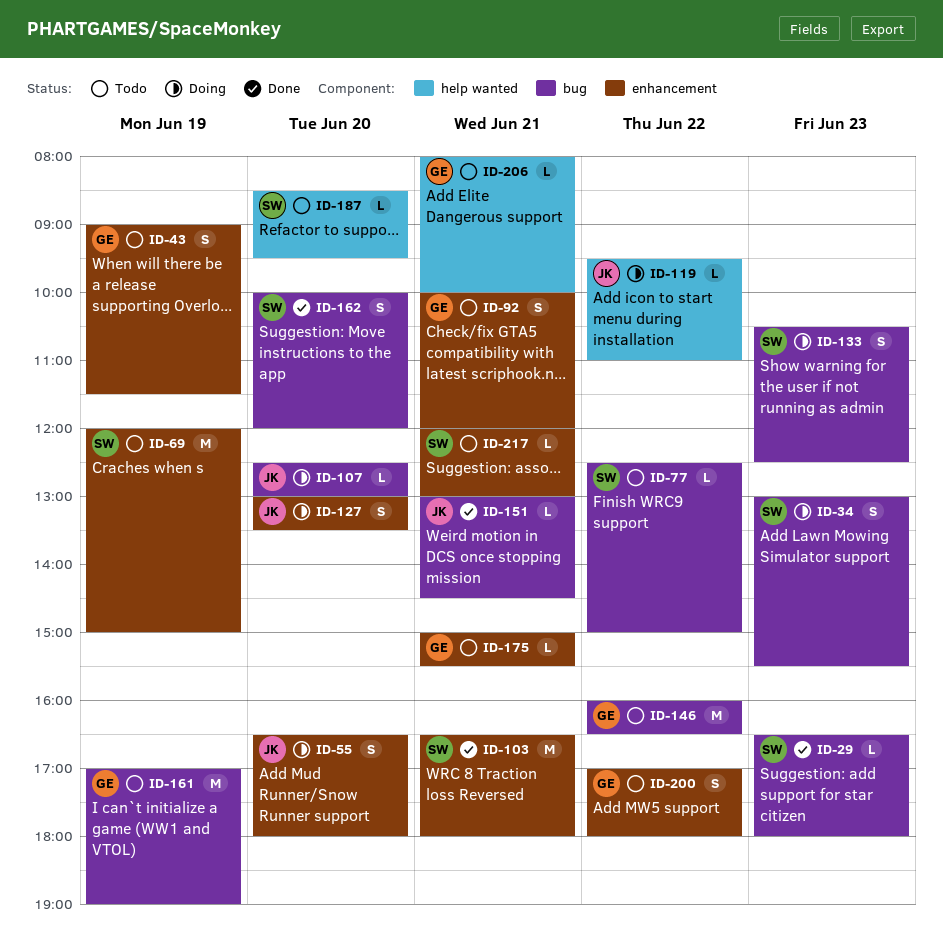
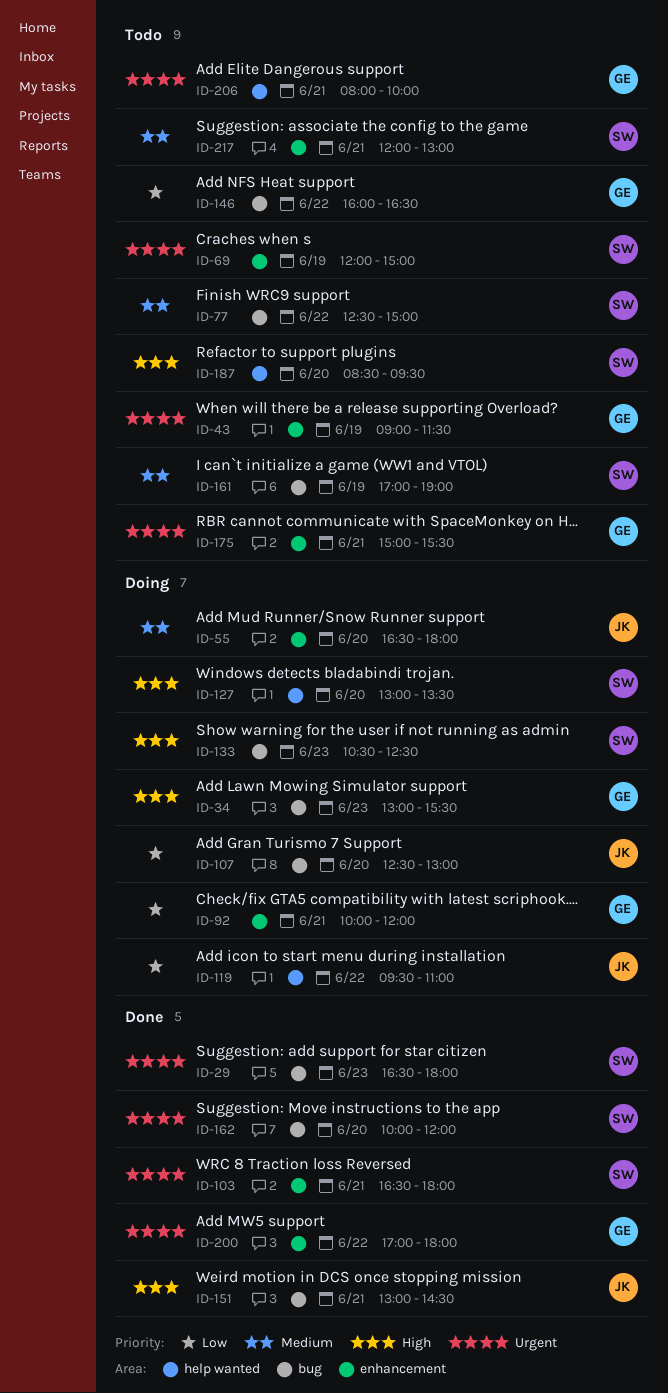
ID-34, owner: SW -> GE
ID-92, status: Todo -> Doing
ID-127, owner: JK -> SW
ID-127, label: enhancement -> help wanted
ID-161, owner: GE -> SW
ID-200, status: Todo -> Done

